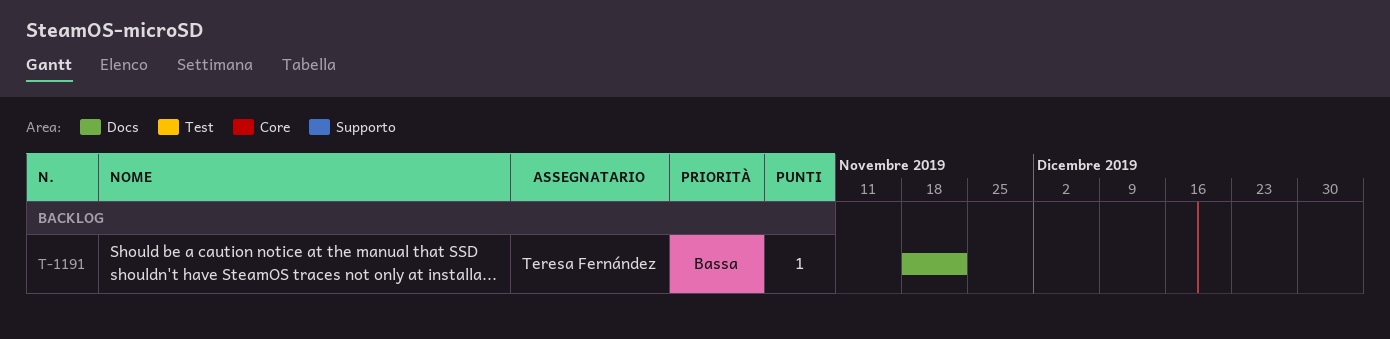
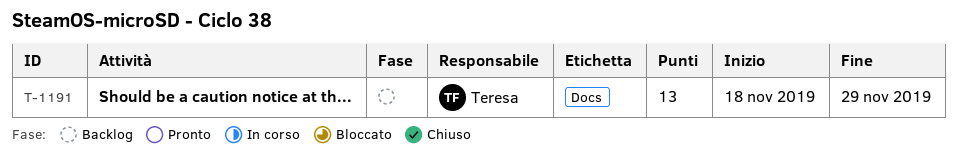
T-1191, estimate: 1 -> 13
T-1191, due: Nov 22 -> Nov 29

